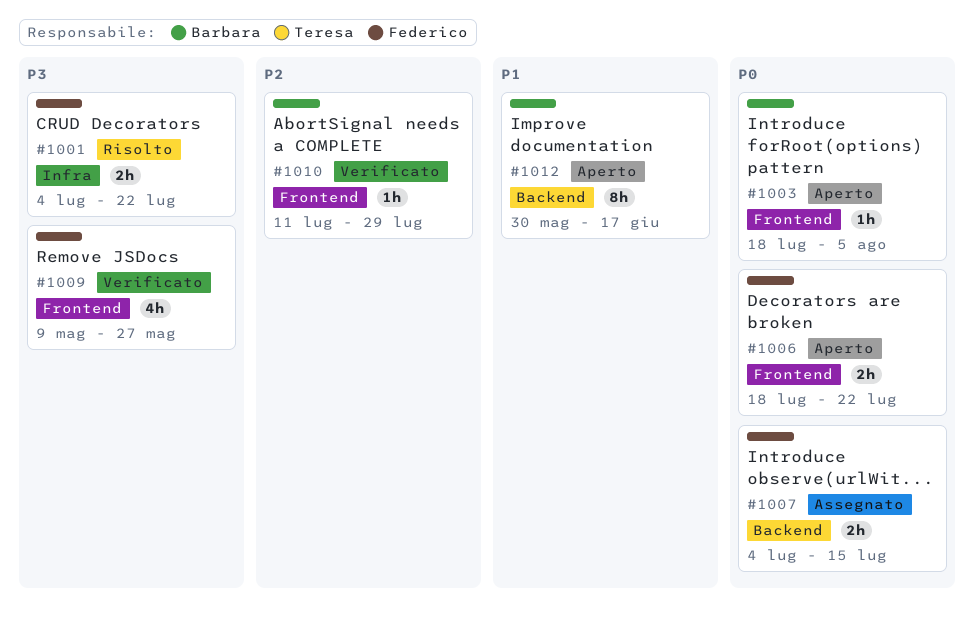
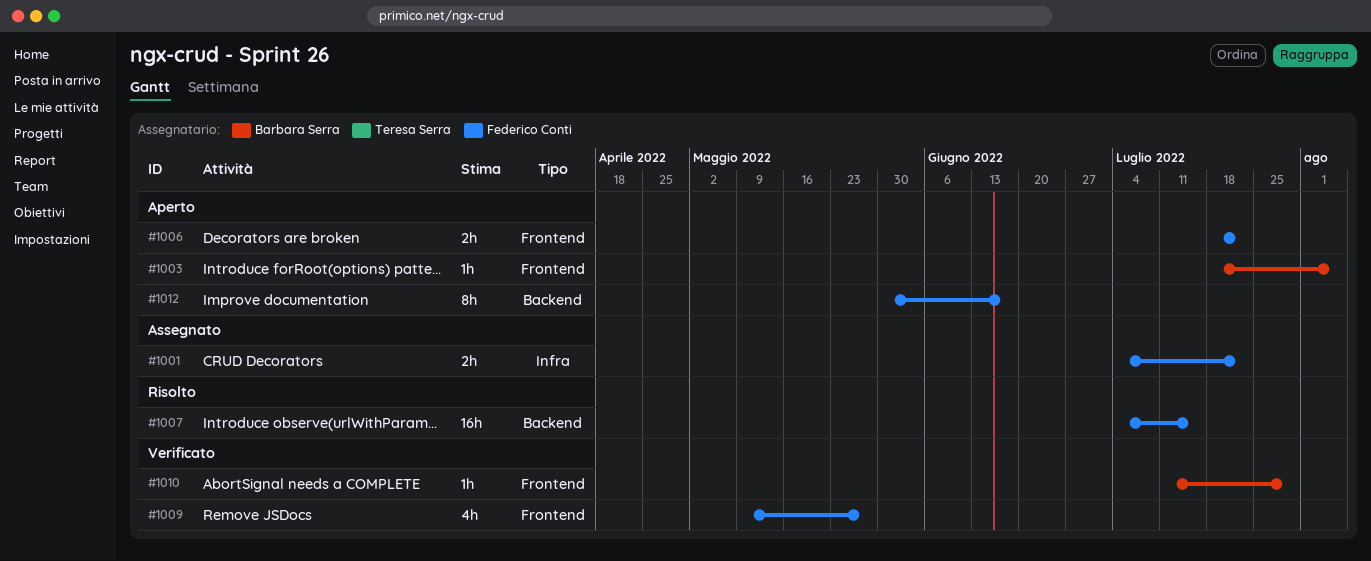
#1001, status: Risolto -> Assegnato
#1007, status: Assegnato -> Risolto
#1007, estimate: 2h -> 16h
#1012, owner: Barbara Serra -> Federico Conti

